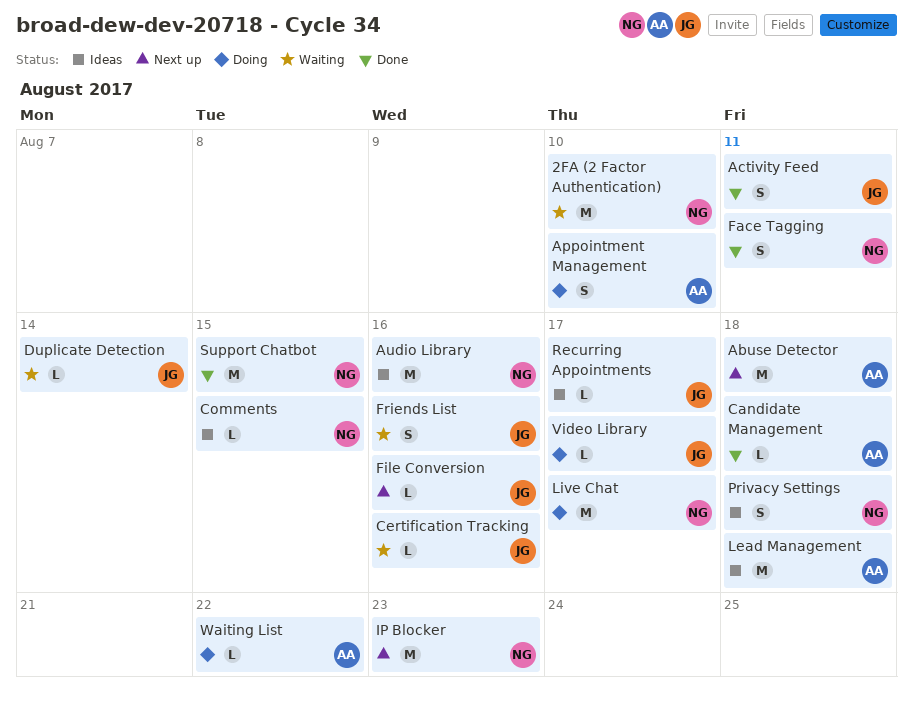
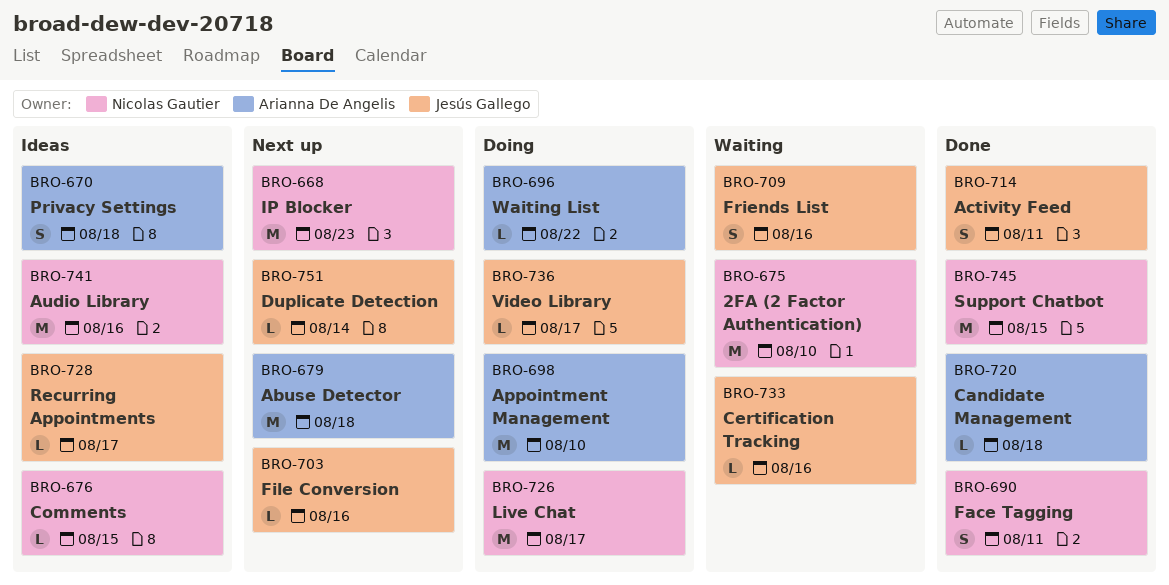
Appointment Management, estimate: S -> M
Duplicate Detection, status: Waiting -> Next up
Lead Management: present -> none
Privacy Settings, owner: Nicolas Gautier -> Arianna De Angelis

